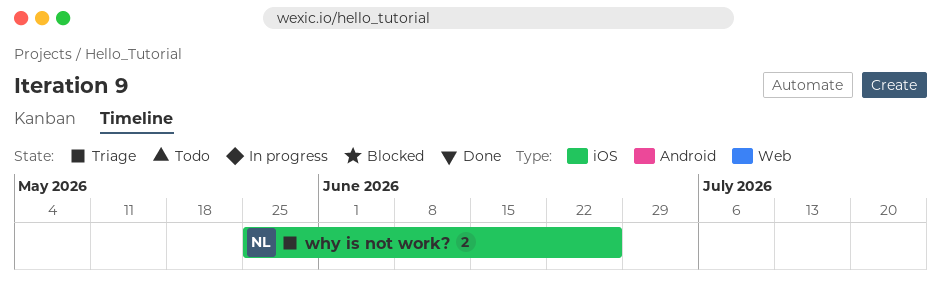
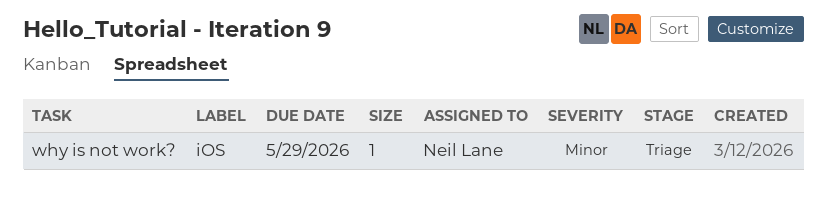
why is not work?, estimate: 2 -> 1
why is not work?, due: Jun 26 -> May 29

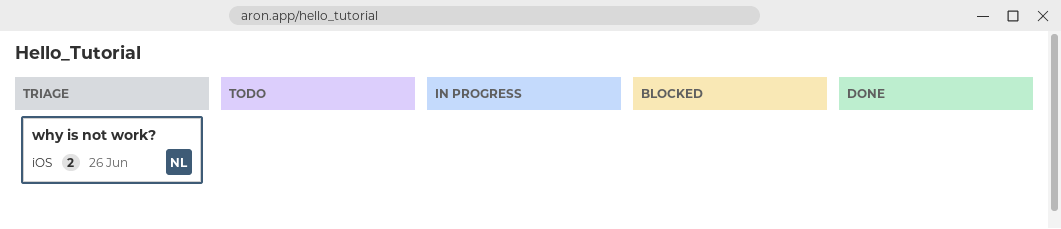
why is not work?, estimate: 1 -> 2
why is not work?, due: May 29 -> Jun 26

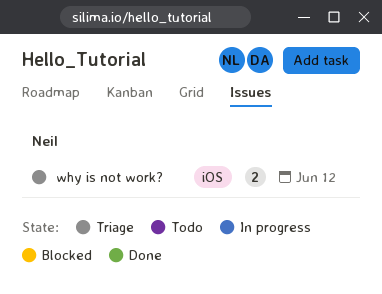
why is not work?, due: Jun 26 -> Jun 12

